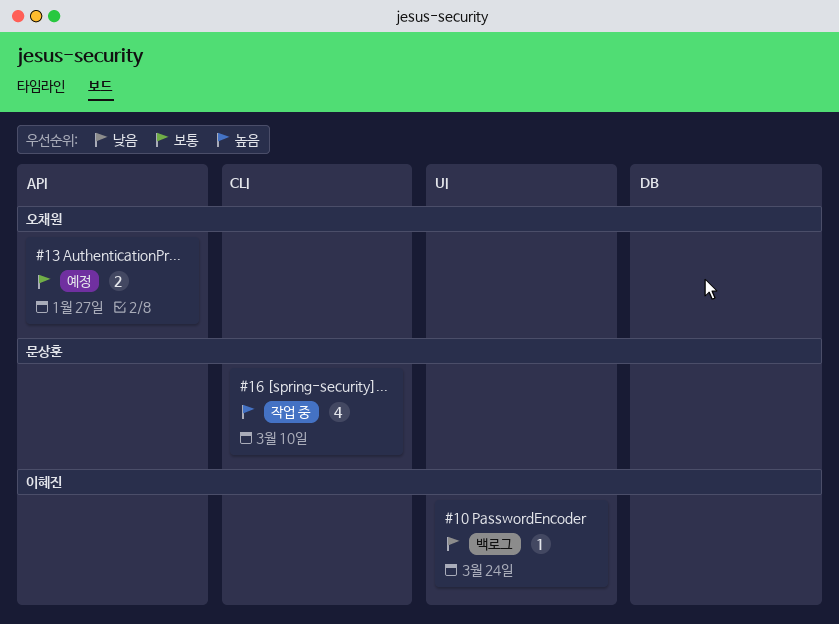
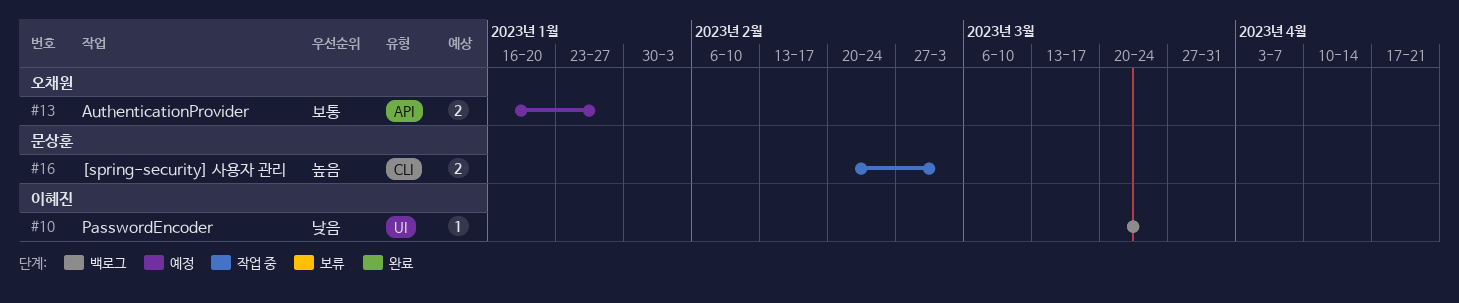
#16, estimate: 4 -> 2
#16, due: Mar 10 -> Mar 3

